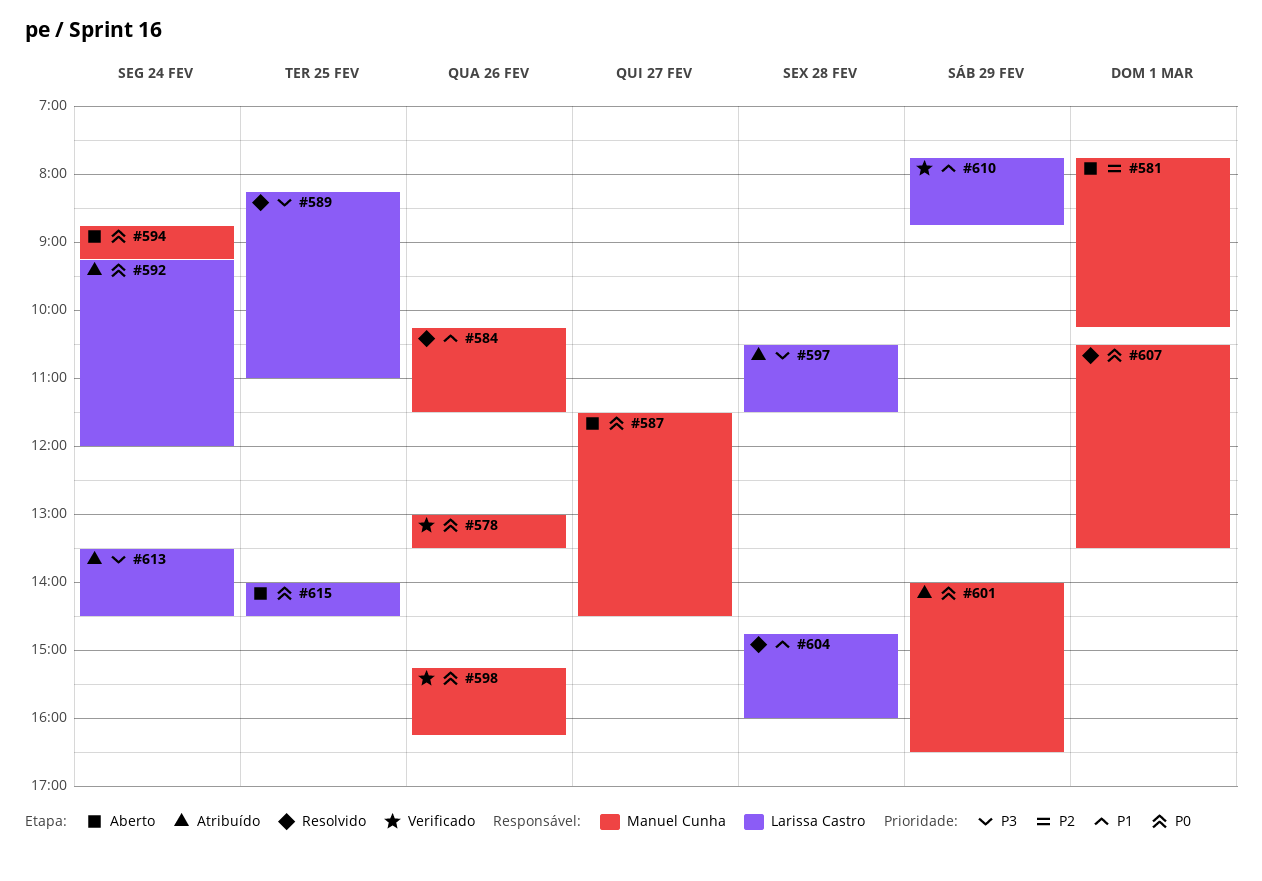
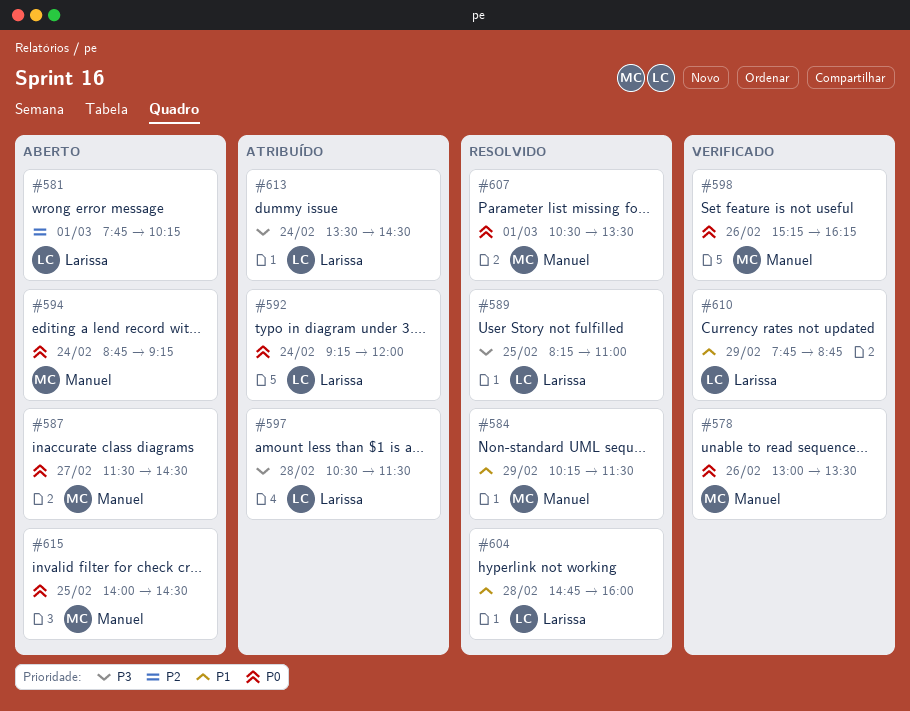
#581, owner: Manuel Cunha -> Larissa Castro
#584, day: Feb 26 -> Feb 29
#601: present -> none
#615, owner: Larissa Castro -> Manuel Cunha

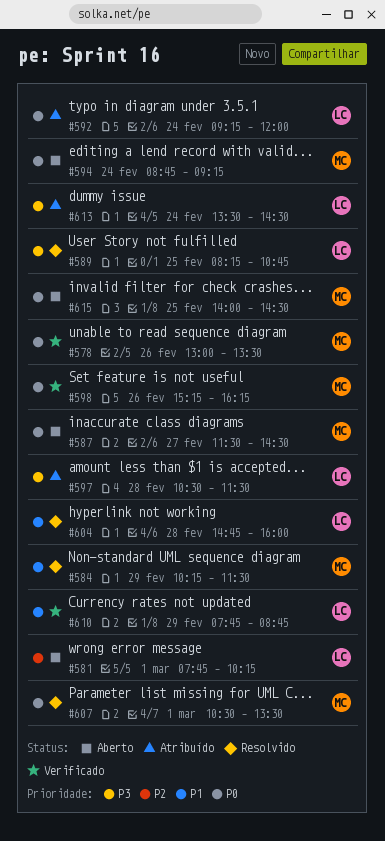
#589, ends: 11:00 -> 10:45

